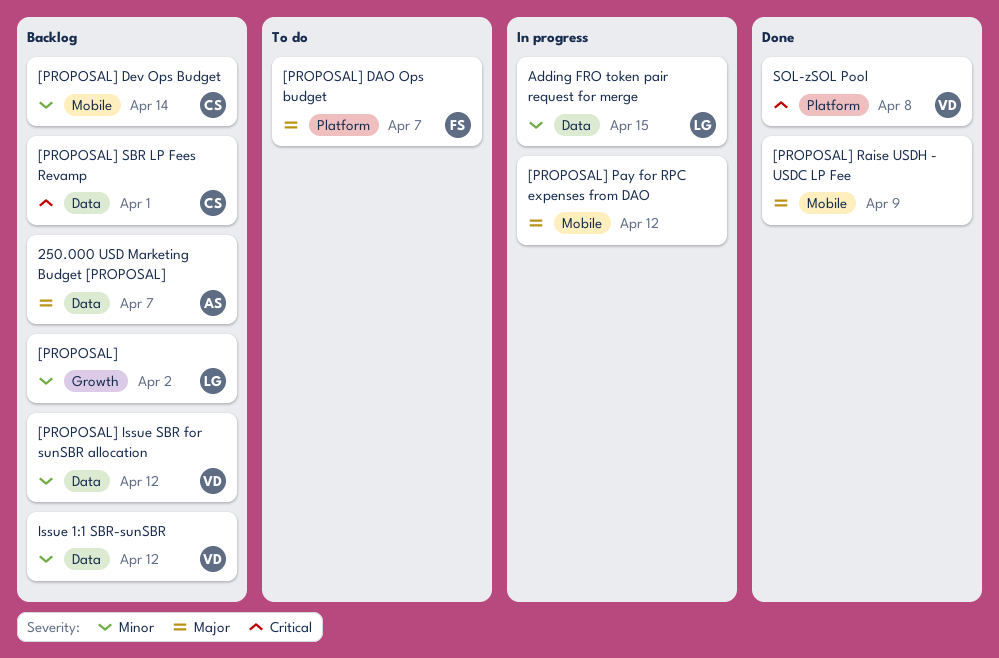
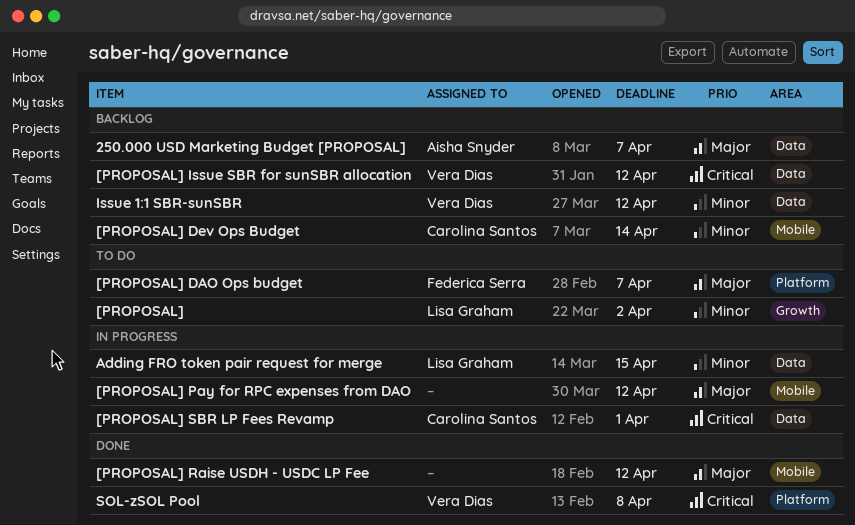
[PROPOSAL], status: Backlog -> To do
[PROPOSAL] Issue SBR for sunSBR allocation, priority: Minor -> Critical
[PROPOSAL] Raise USDH - USDC LP Fee, due: Apr 9 -> Apr 12
[PROPOSAL] SBR LP Fees Revamp, status: Backlog -> In progress

